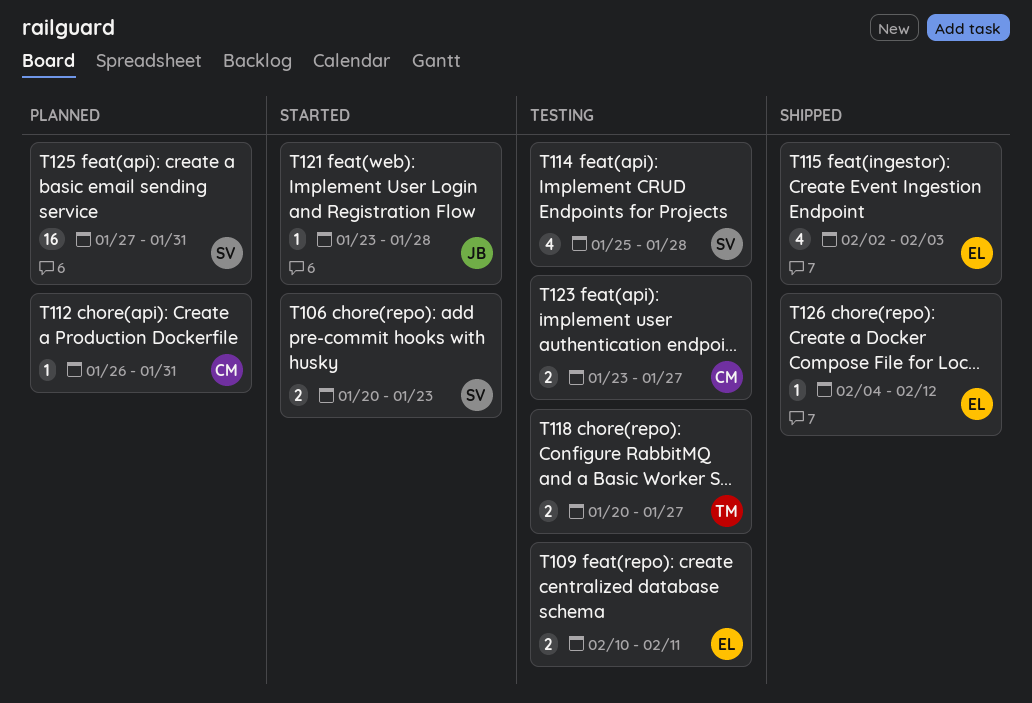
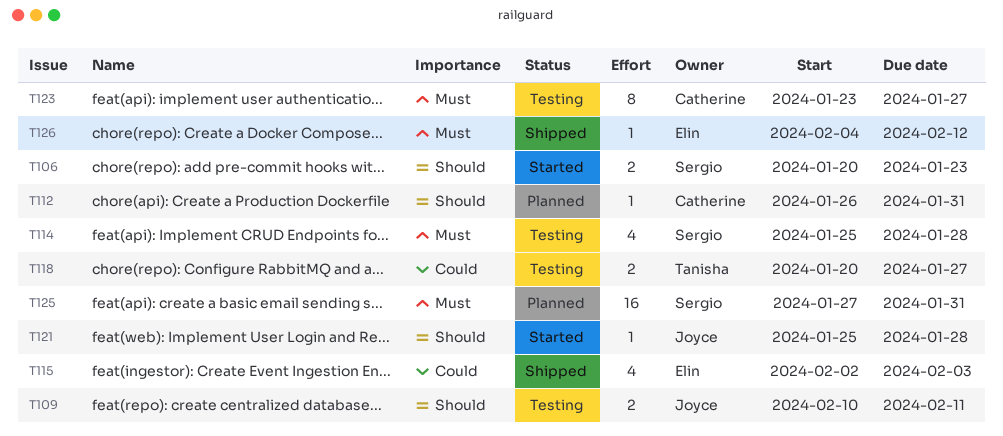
T109, owner: Elin -> Joyce
T121, start: Jan 23 -> Jan 25
T123, estimate: 2 -> 8

